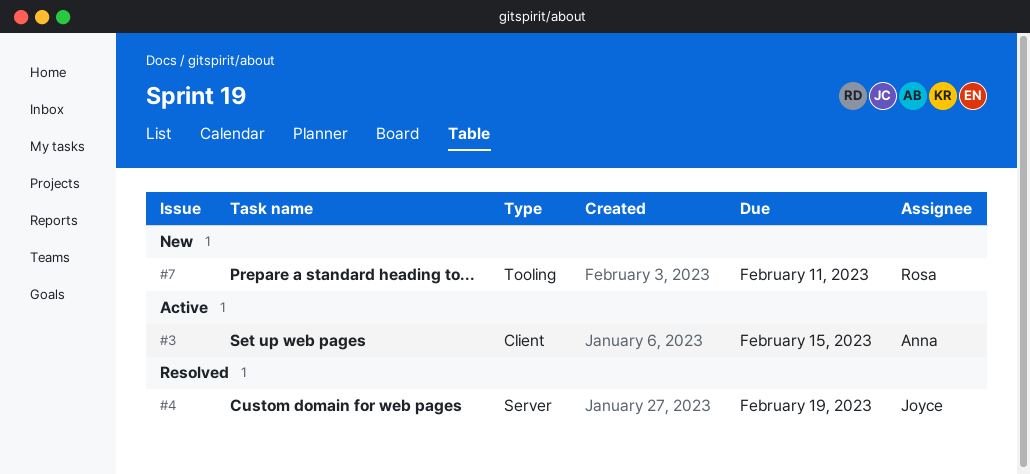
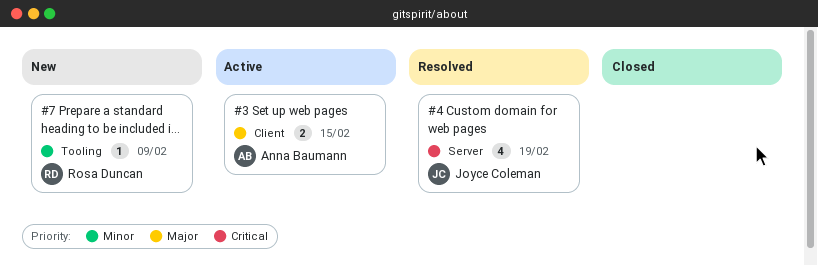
#7, due: Feb 11 -> Feb 9

